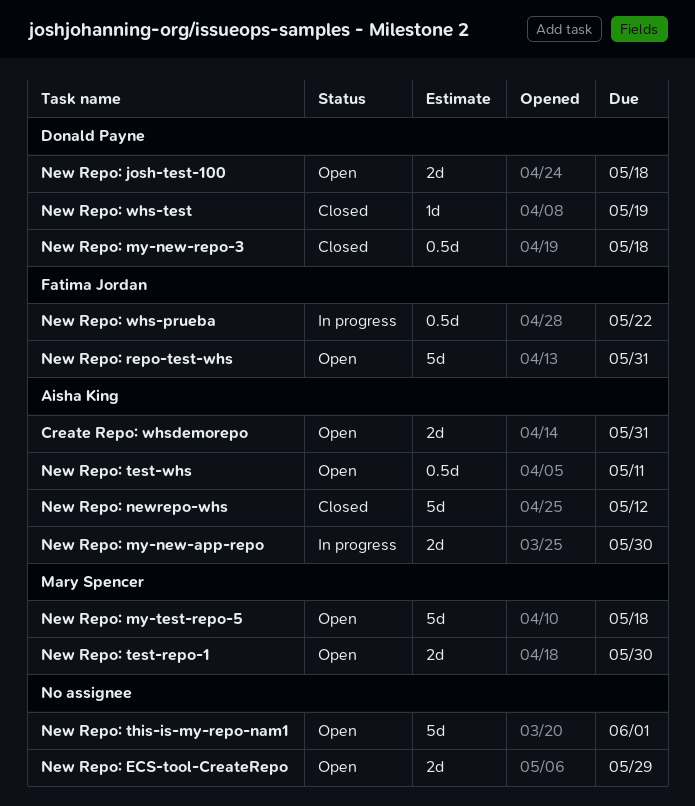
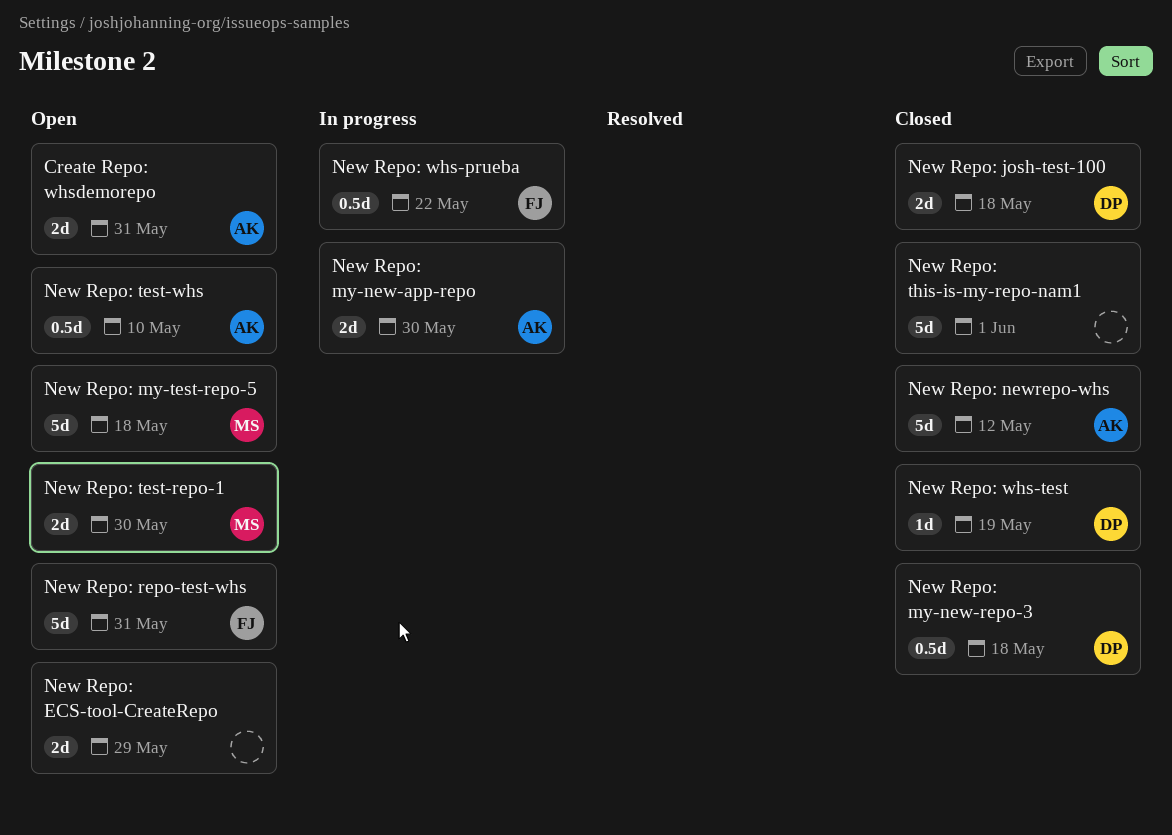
New Repo: josh-test-100, status: Open -> Closed
New Repo: test-whs, due: May 11 -> May 10
New Repo: this-is-my-repo-nam1, status: Open -> Closed

